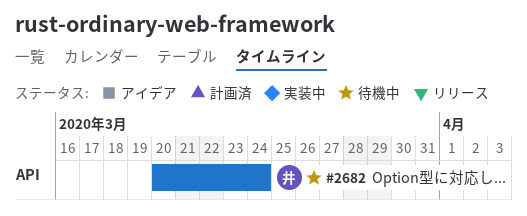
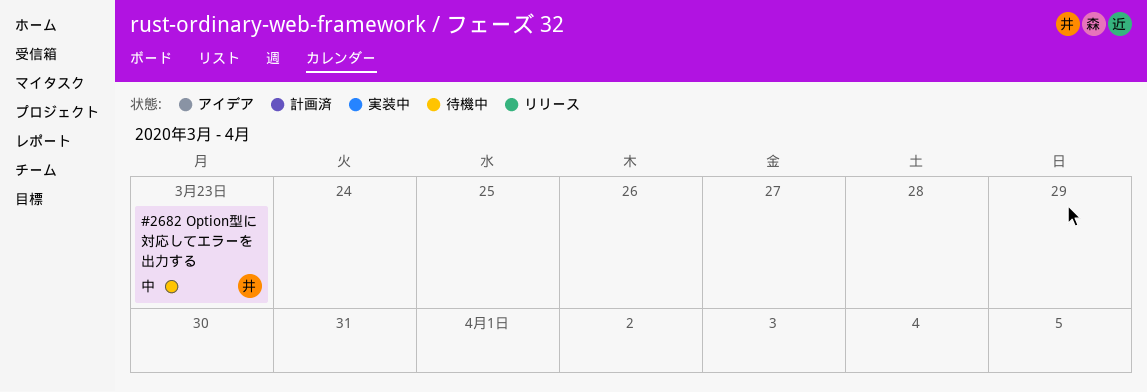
#2682, due: Mar 24 -> Mar 23

